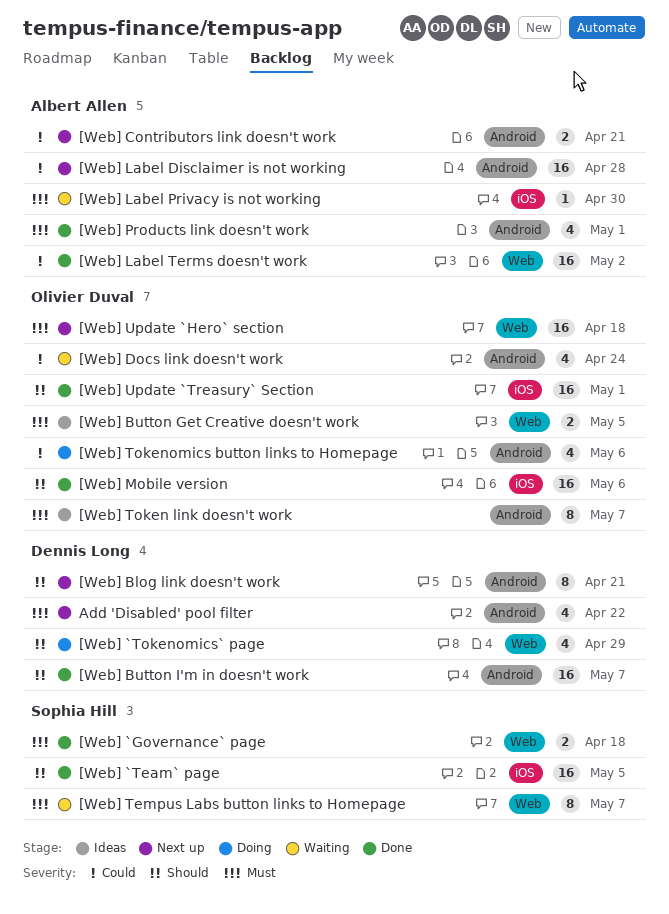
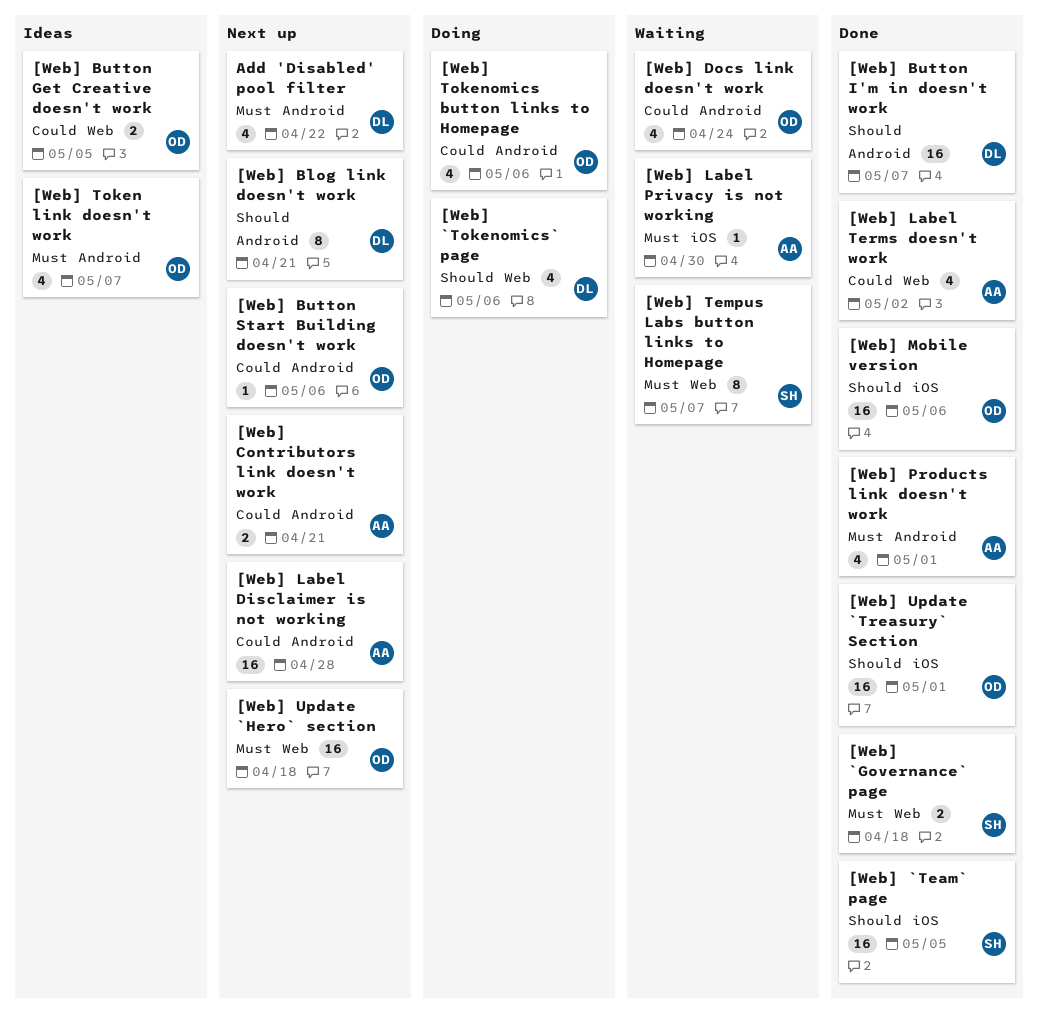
[Web] `Tokenomics` page, due: Apr 29 -> May 6
[Web] Button Get Creative doesn't work, priority: Must -> Could
[Web] Button Start Building doesn't work: none -> present
[Web] Label Terms doesn't work, estimate: 16 -> 4
[Web] Token link doesn't work, estimate: 8 -> 4

